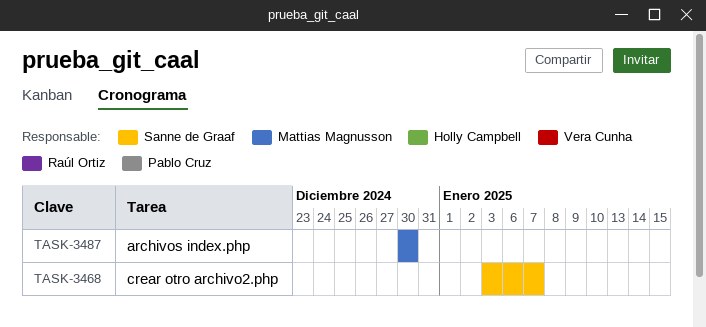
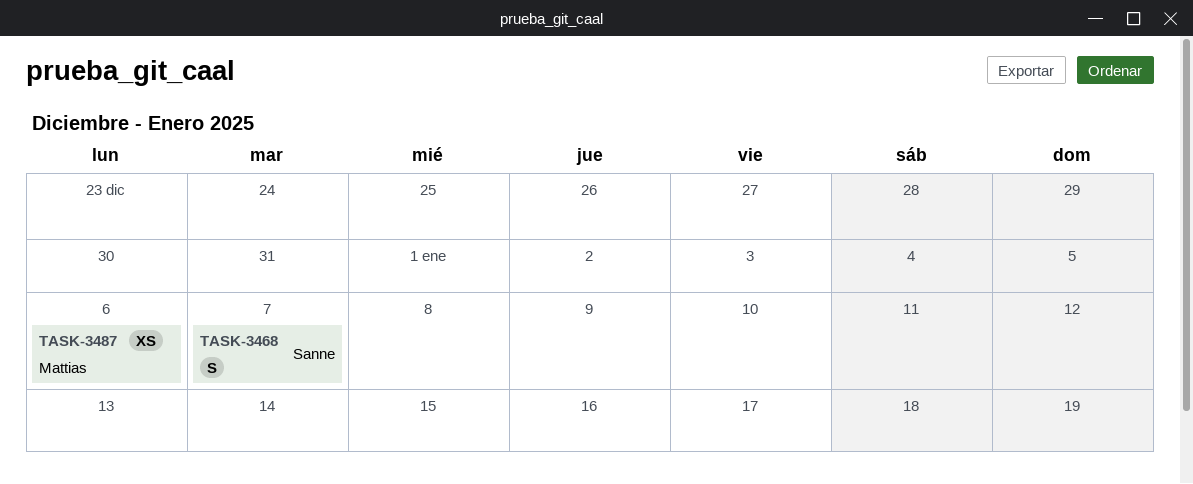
TASK-3487, due: Dec 30 -> Jan 6

